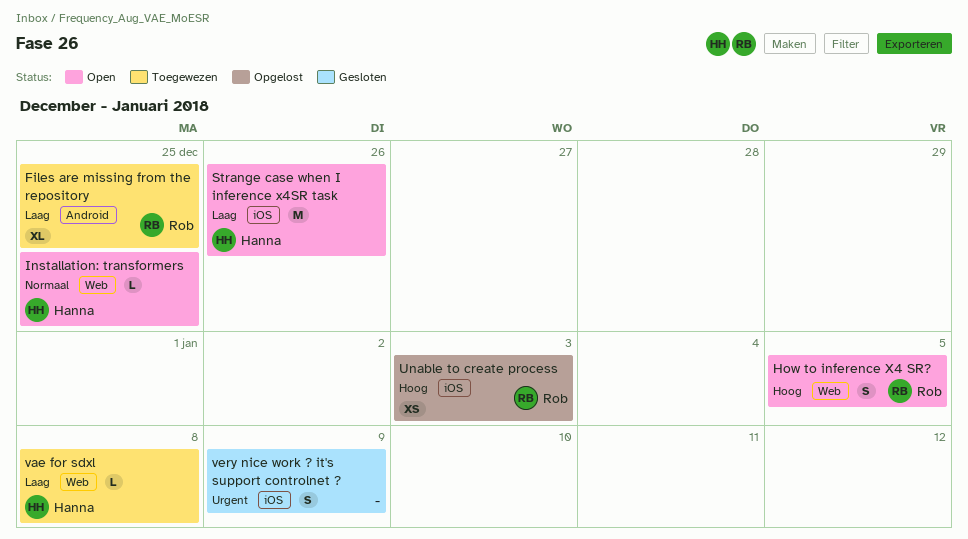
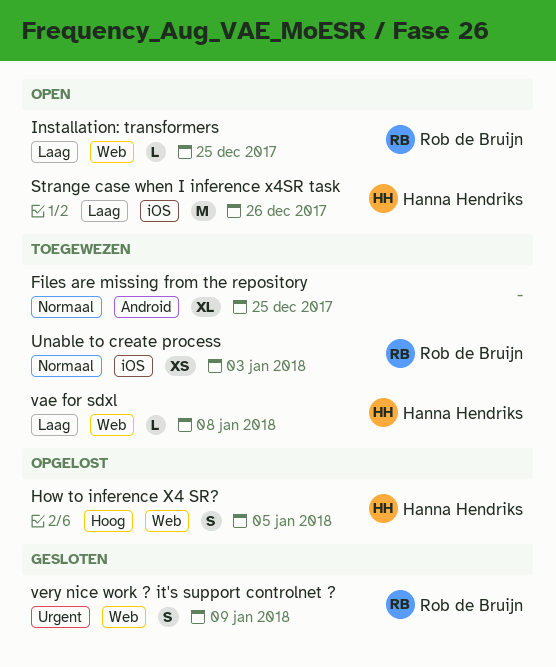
Files are missing from the repository, owner: Rob de Bruijn -> none
Files are missing from the repository, priority: Laag -> Normaal
How to inference X4 SR?, status: Open -> Opgelost
How to inference X4 SR?, owner: Rob de Bruijn -> Hanna Hendriks
Installation: transformers, owner: Hanna Hendriks -> Rob de Bruijn
Installation: transformers, priority: Normaal -> Laag
Unable to create process, status: Opgelost -> Toegewezen
Unable to create process, priority: Hoog -> Normaal
very nice work ? it's support controlnet ?, owner: none -> Rob de Bruijn
very nice work ? it's support controlnet ?, label: iOS -> Web

